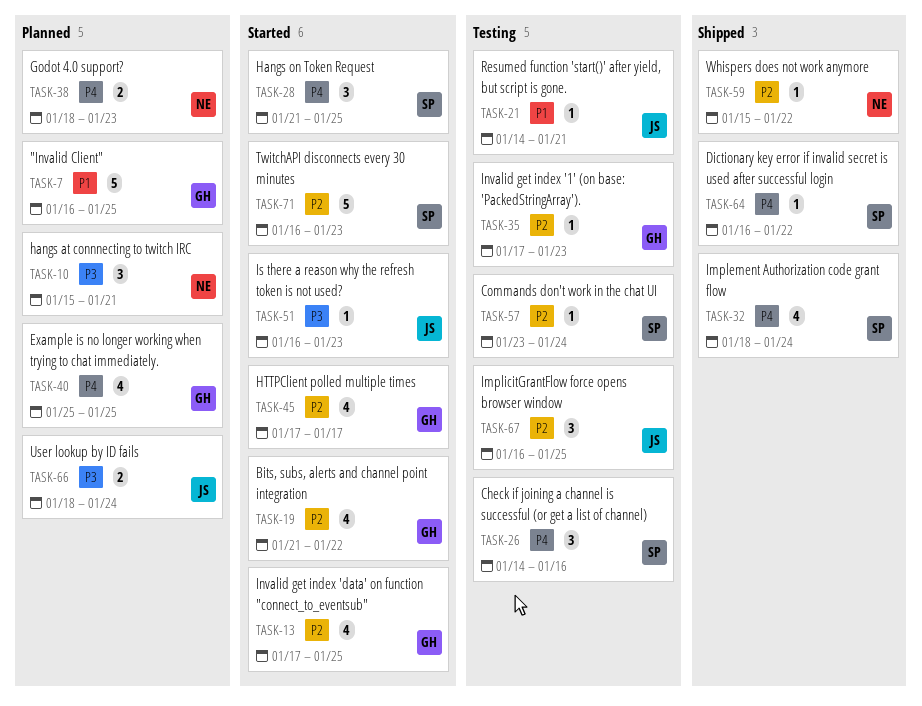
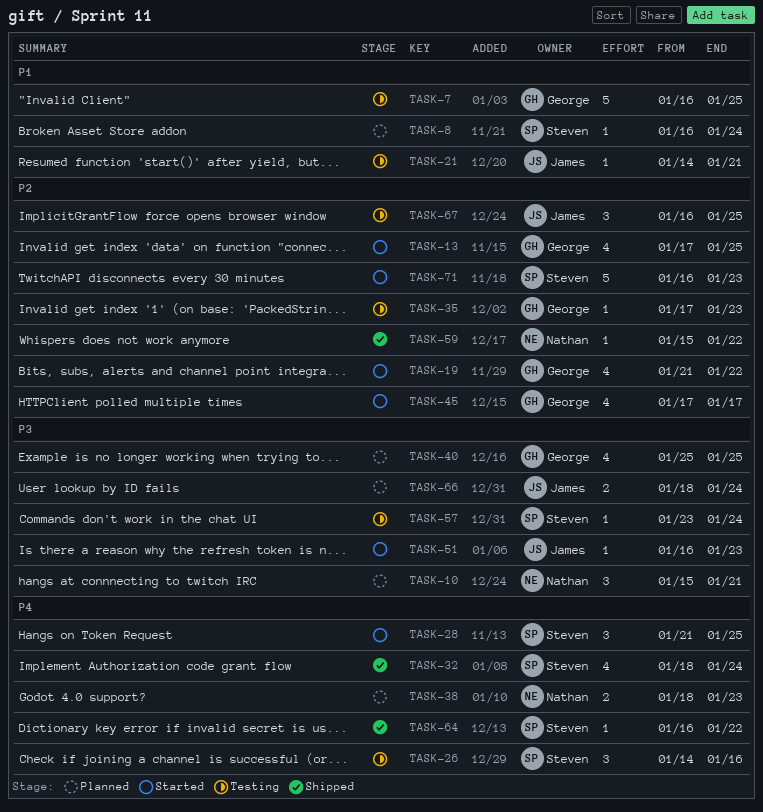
TASK-7, status: Planned -> Testing
TASK-8: none -> present
TASK-40, priority: P4 -> P3
TASK-57, priority: P2 -> P3

